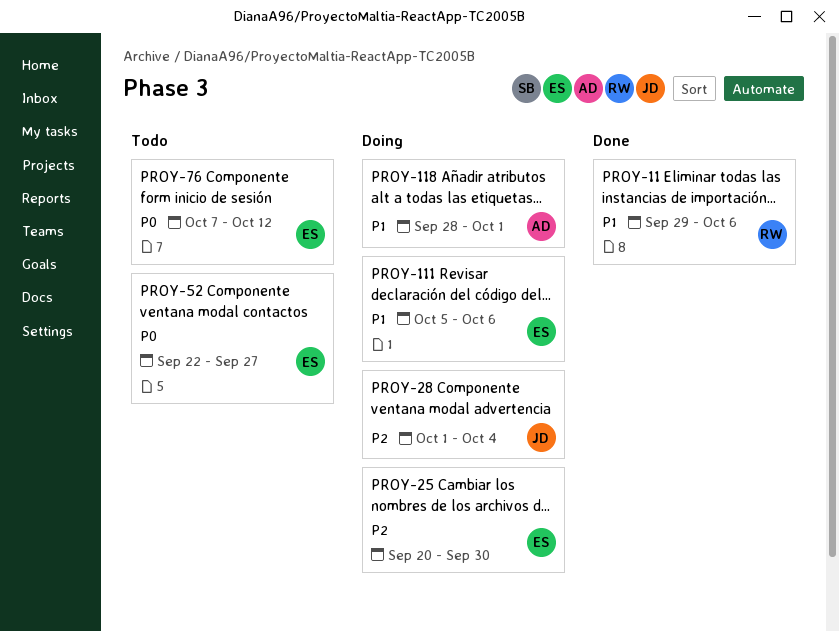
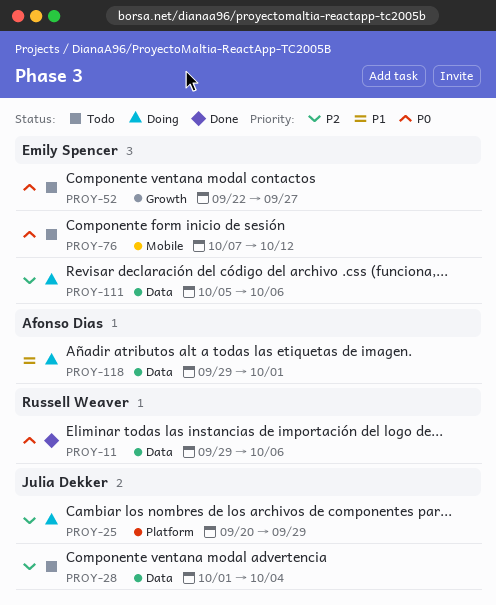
PROY-11, priority: P1 -> P0
PROY-25, owner: Emily Spencer -> Julia Dekker
PROY-25, due: Sep 30 -> Sep 29
PROY-28, status: Doing -> Todo
PROY-111, priority: P1 -> P2
PROY-118, start: Sep 28 -> Sep 29

